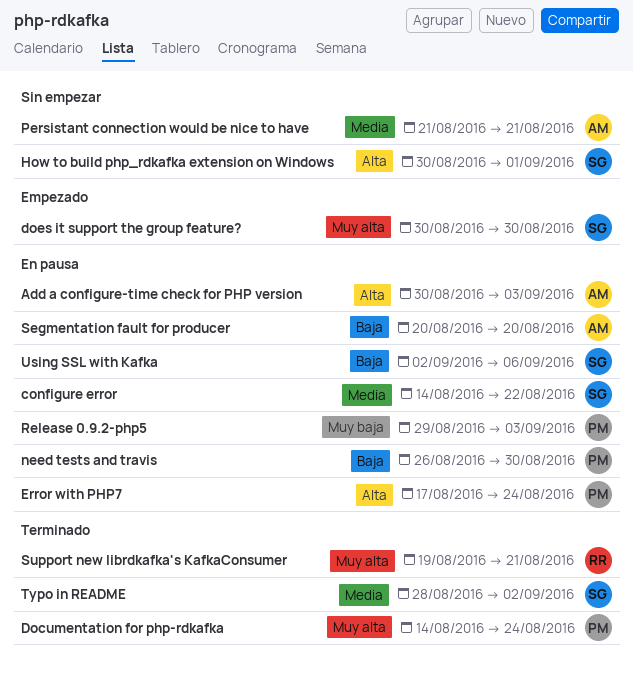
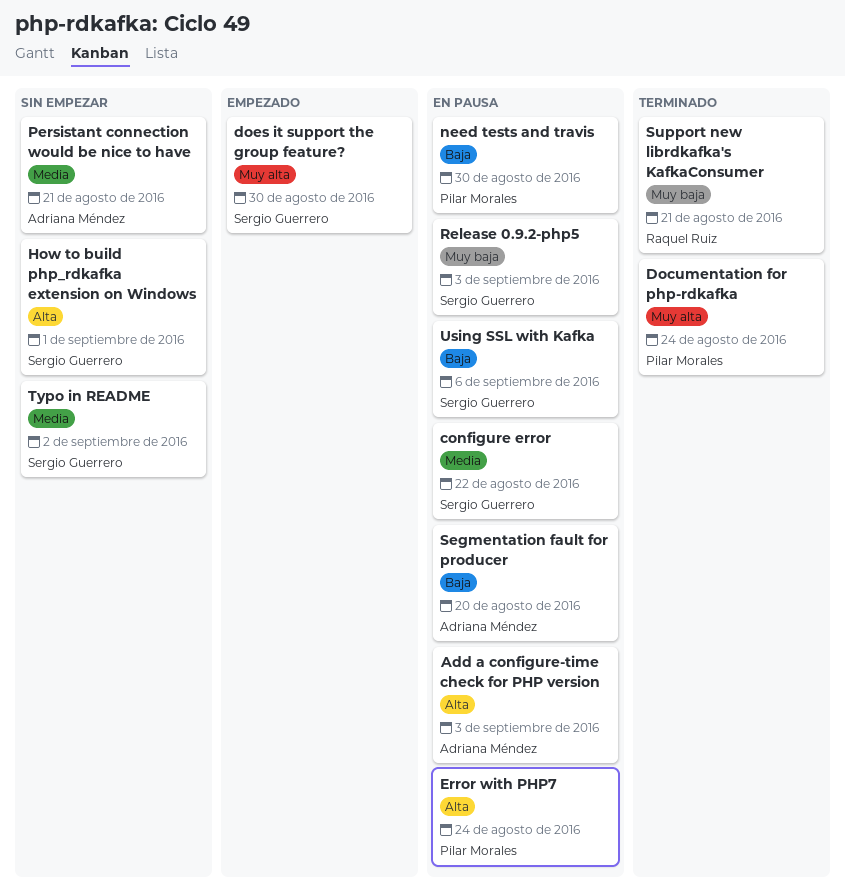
Release 0.9.2-php5, owner: Pilar Morales -> Sergio Guerrero
Support new librdkafka's KafkaConsumer, priority: Muy alta -> Muy baja
Typo in README, status: Terminado -> Sin empezar

